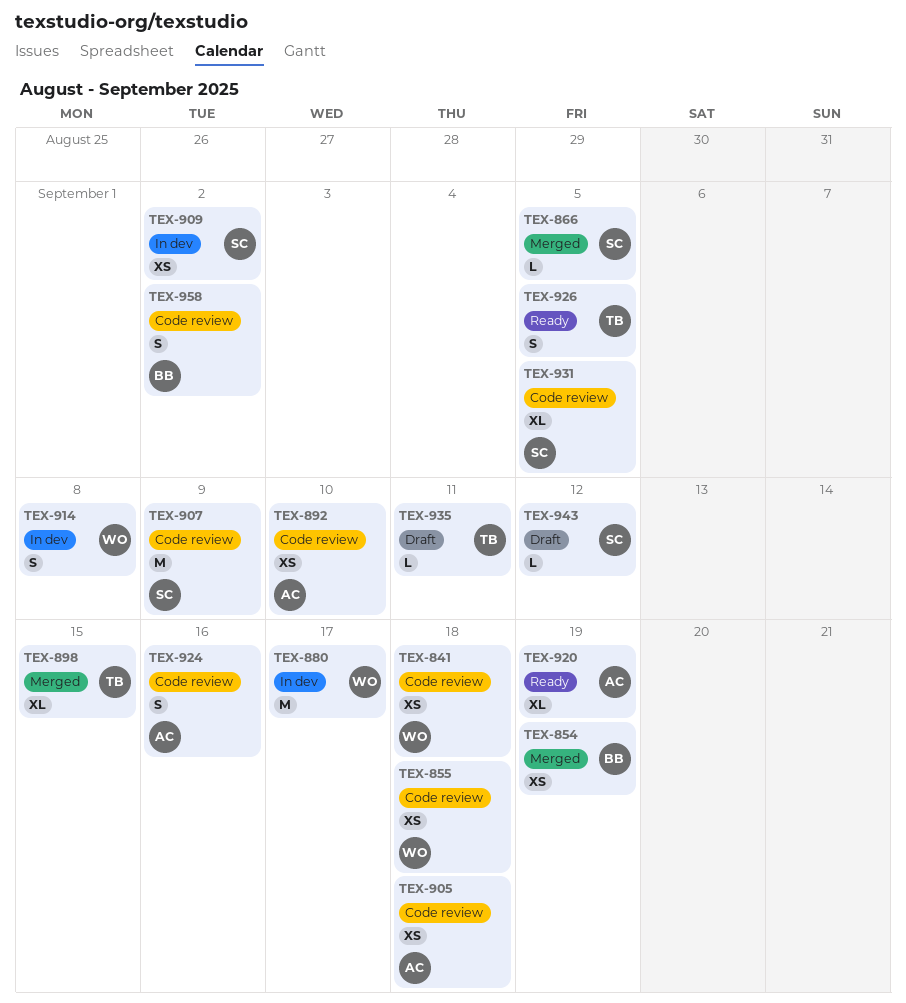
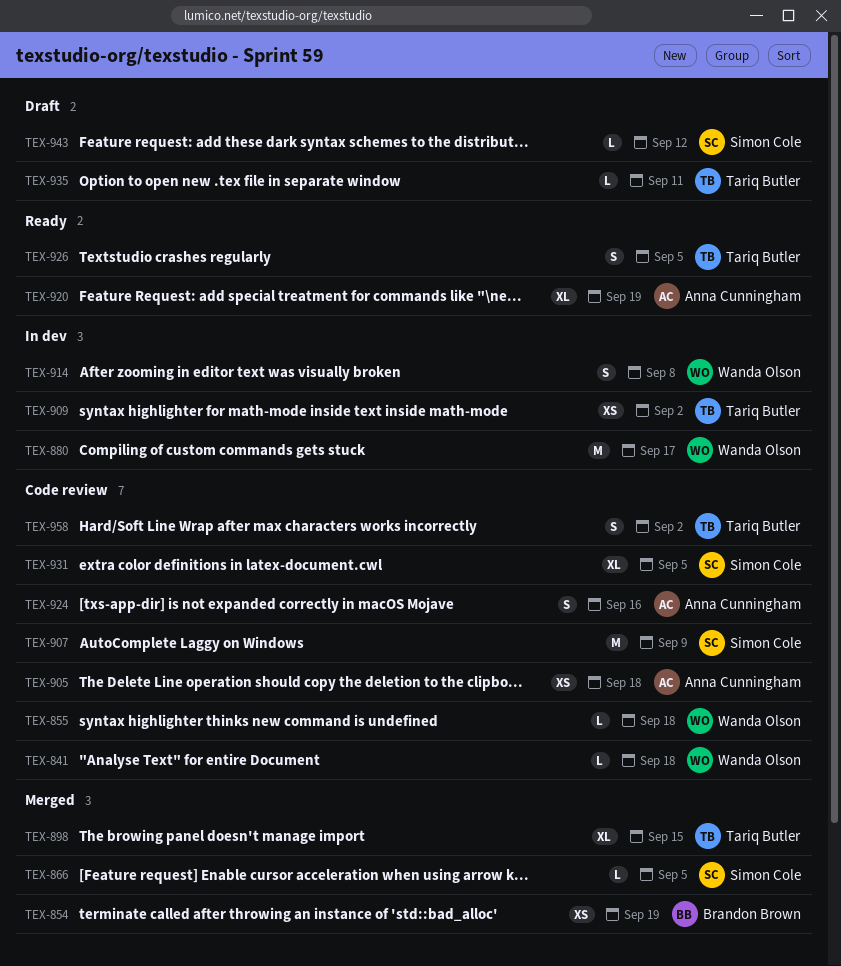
TEX-841, estimate: XS -> L
TEX-855, estimate: XS -> L
TEX-892: present -> none
TEX-909, owner: Simon Cole -> Tariq Butler
TEX-958, owner: Brandon Brown -> Tariq Butler

